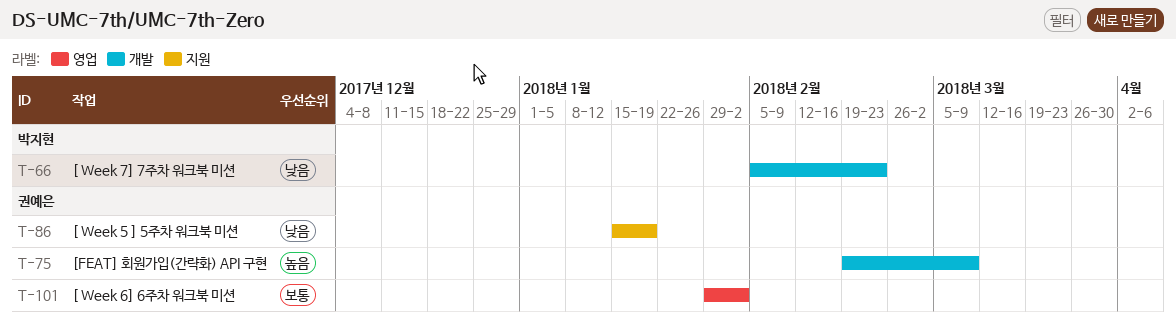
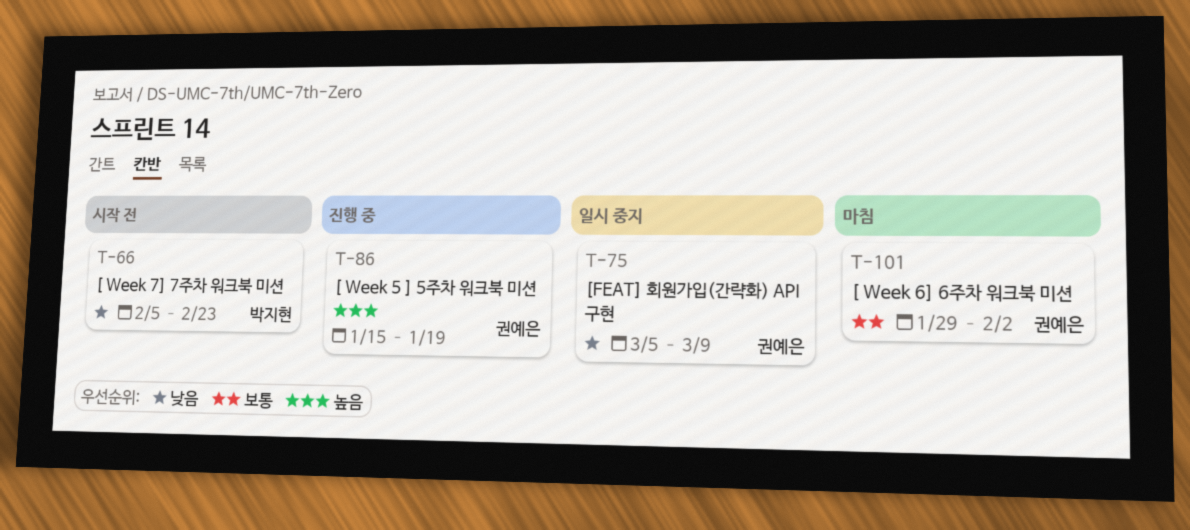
T-75, priority: 높음 -> 낮음
T-75, start: Feb 19 -> Mar 5
T-86, priority: 낮음 -> 높음

